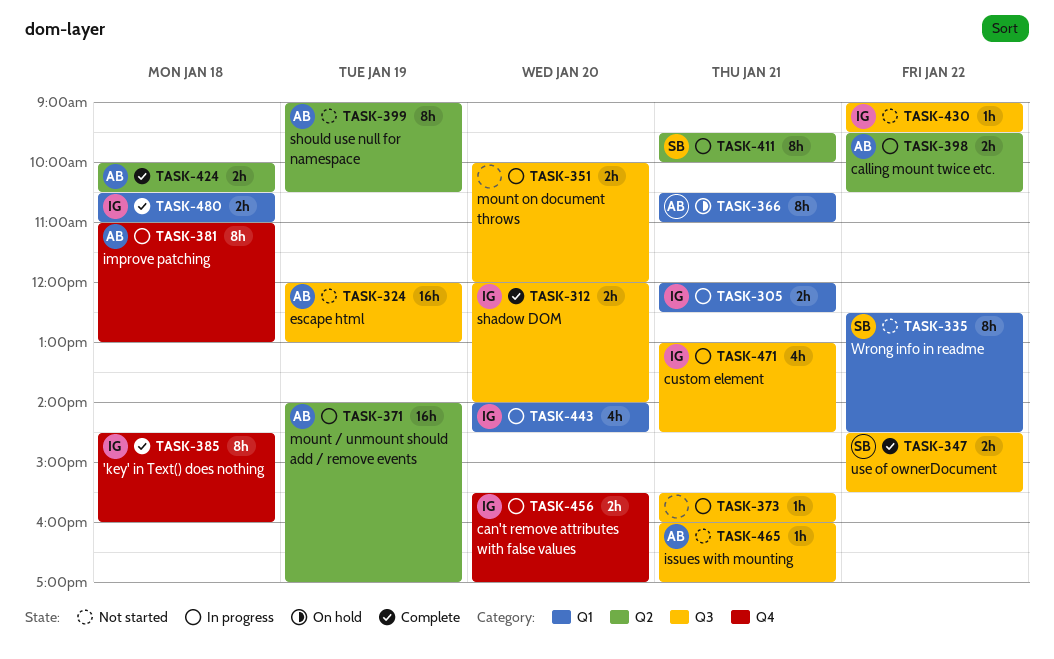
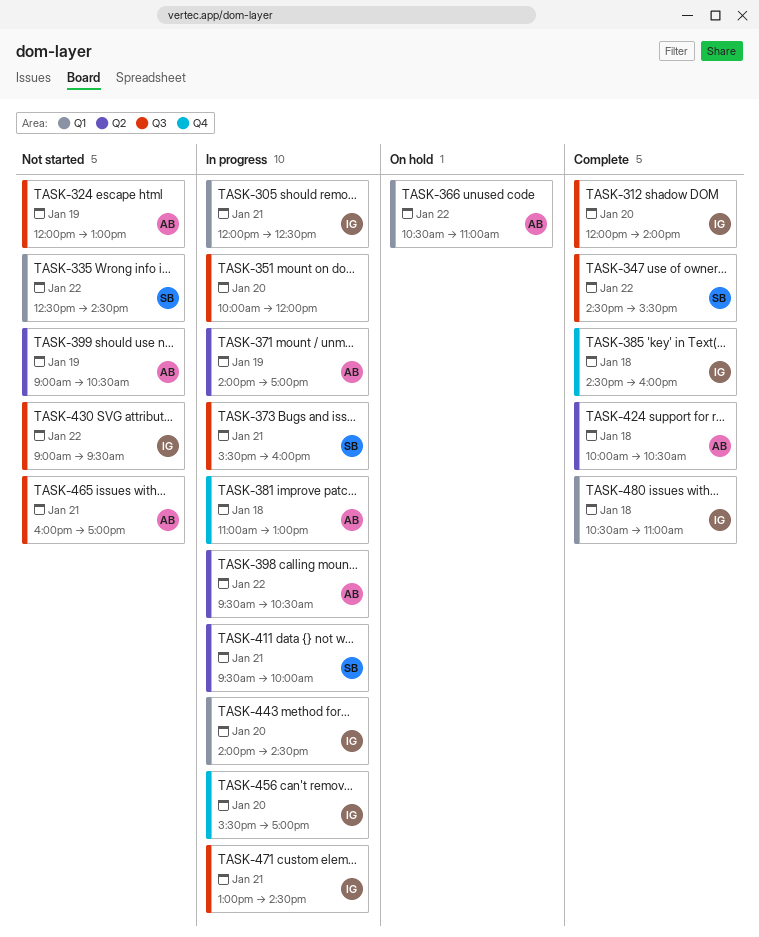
TASK-366, day: Jan 21 -> Jan 22
TASK-373, owner: none -> SB

